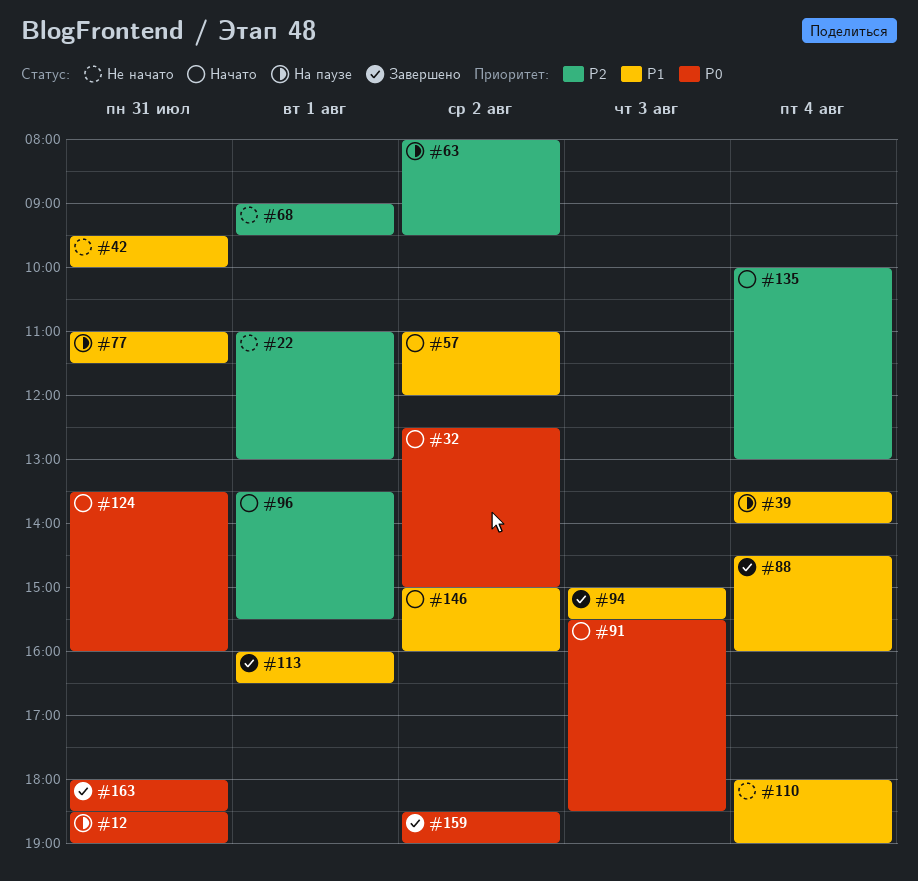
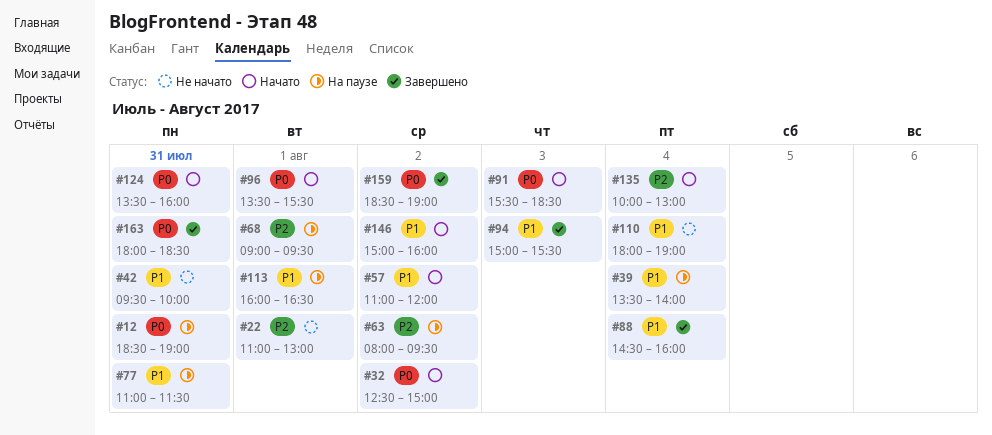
#68, status: Не начато -> На паузе
#96, priority: P2 -> P0
#113, status: Завершено -> На паузе

